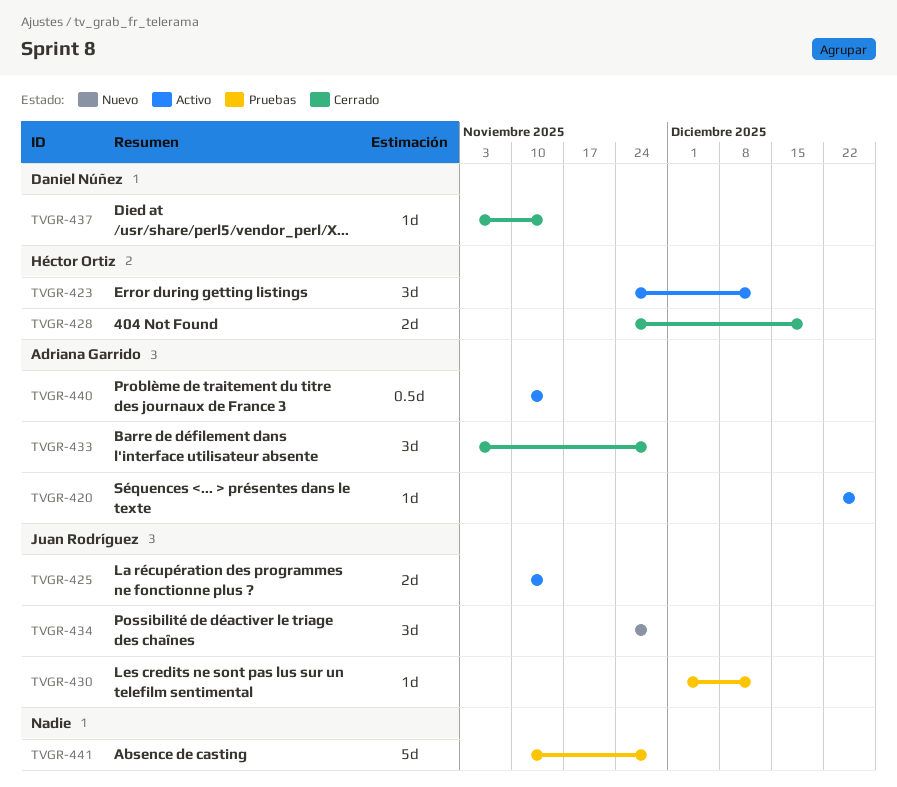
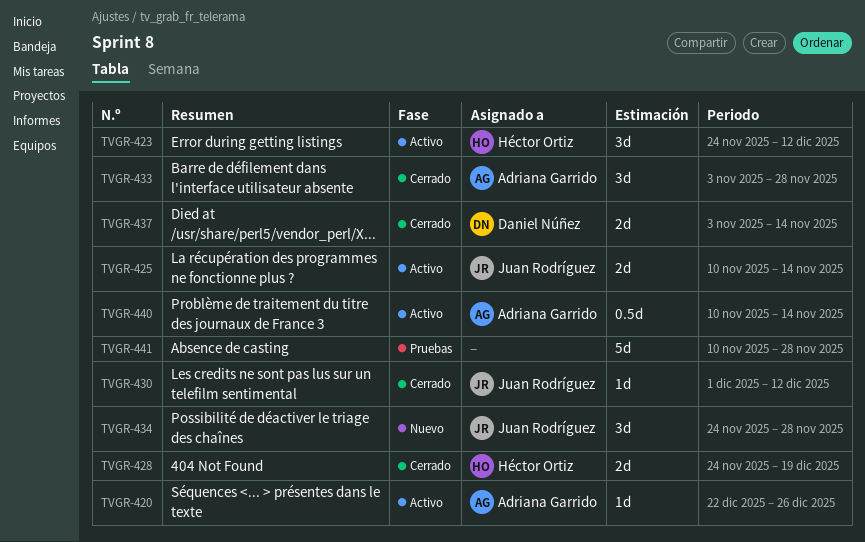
TVGR-430, status: Pruebas -> Cerrado
TVGR-437, estimate: 1d -> 2d

